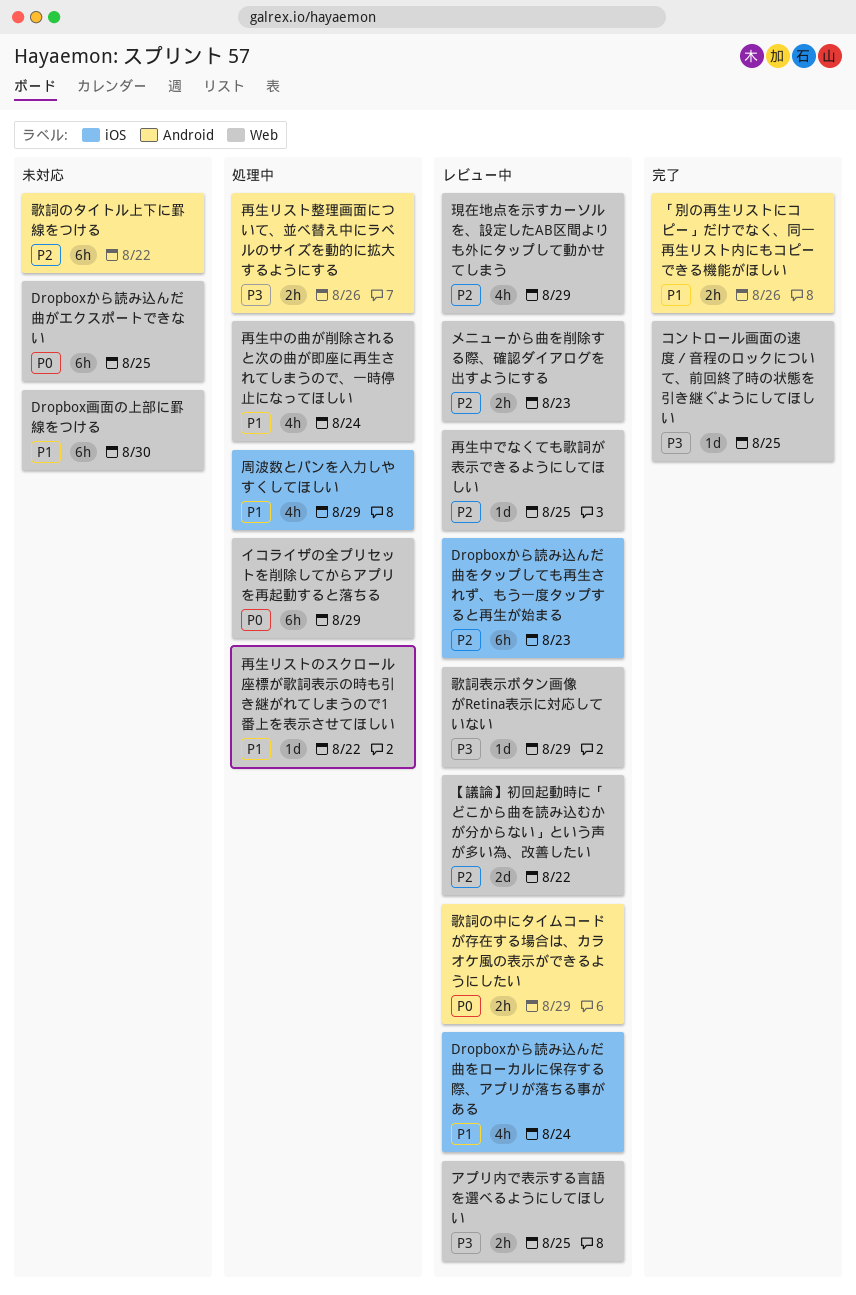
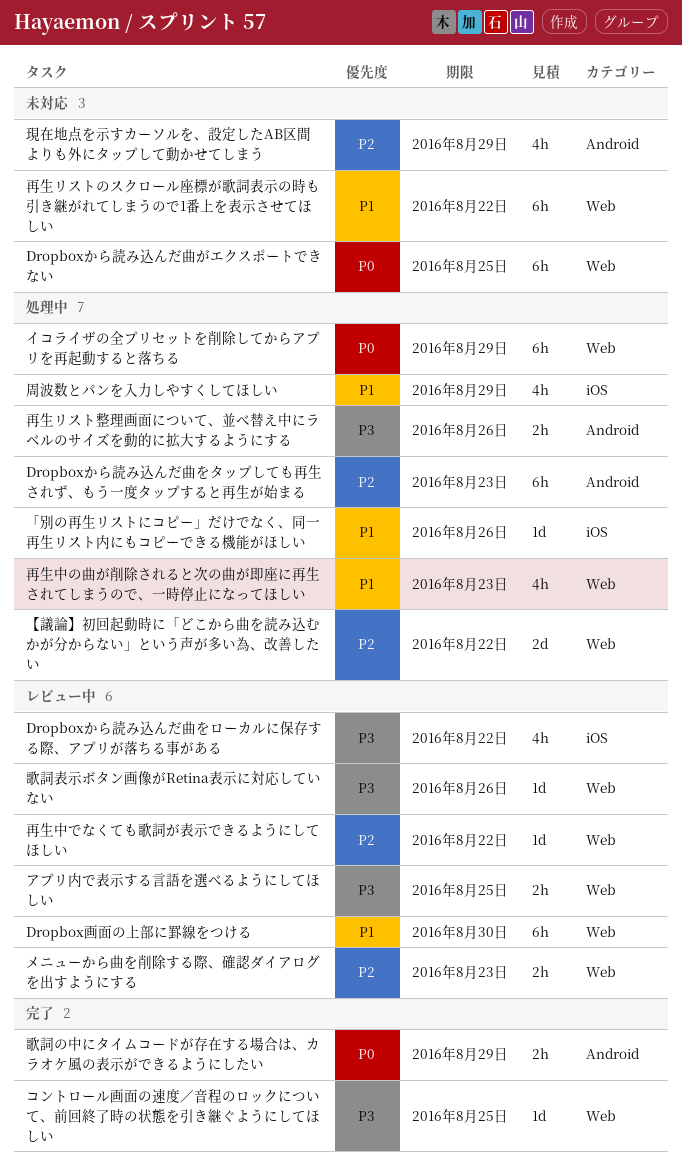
Dropboxから読み込んだ曲をタップしても再生されず、もう一度タップすると再生が始まる, status: レビュー中 -> 処理中
Dropboxから読み込んだ曲をタップしても再生されず、もう一度タップすると再生が始まる, label: iOS -> Android
Dropboxから読み込んだ曲をローカルに保存する際、アプリが落ちる事がある, priority: P1 -> P3
Dropboxから読み込んだ曲をローカルに保存する際、アプリが落ちる事がある, due: Aug 24 -> Aug 22
Dropbox画面の上部に罫線をつける, status: 未対応 -> レビュー中
「別の再生リストにコピー」だけでなく、同一再生リスト内にもコピーできる機能がほしい, status: 完了 -> 処理中
「別の再生リストにコピー」だけでなく、同一再生リスト内にもコピーできる機能がほしい, label: Android -> iOS
「別の再生リストにコピー」だけでなく、同一再生リスト内にもコピーできる機能がほしい, estimate: 2h -> 1d
【議論】初回起動時に「どこから曲を読み込むかが分からない」という声が多い為、改善したい, status: レビュー中 -> 処理中
再生リストのスクロール座標が歌詞表示の時も引き継がれてしまうので1番上を表示させてほしい, status: 処理中 -> 未対応
再生リストのスクロール座標が歌詞表示の時も引き継がれてしまうので1番上を表示させてほしい, estimate: 1d -> 6h
再生中でなくても歌詞が表示できるようにしてほしい, due: Aug 25 -> Aug 22
再生中の曲が削除されると次の曲が即座に再生されてしまうので、一時停止になってほしい, due: Aug 24 -> Aug 23
歌詞のタイトル上下に罫線をつける: present -> none
歌詞の中にタイムコードが存在する場合は、カラオケ風の表示ができるようにしたい, status: レビュー中 -> 完了
歌詞表示ボタン画像がRetina表示に対応していない, due: Aug 29 -> Aug 26
現在地点を示すカーソルを、設定したAB区間よりも外にタップして動かせてしまう, status: レビュー中 -> 未対応
現在地点を示すカーソルを、設定したAB区間よりも外にタップして動かせてしまう, label: Web -> Android

